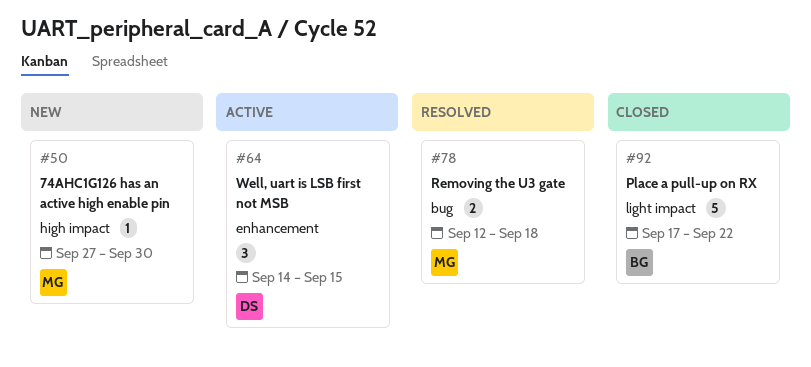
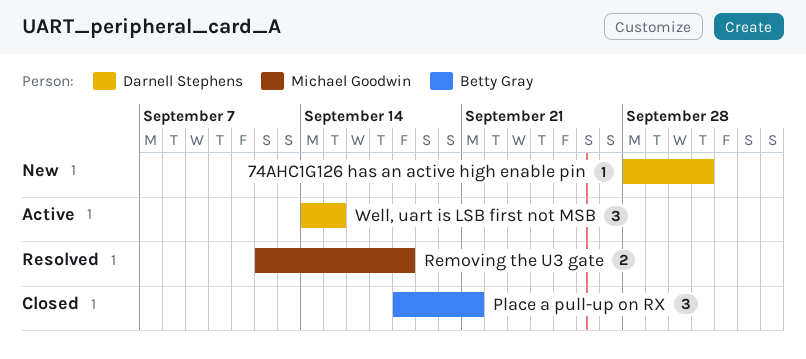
74AHC1G126 has an active high enable pin, owner: Michael Goodwin -> Darnell Stephens
74AHC1G126 has an active high enable pin, start: Sep 27 -> Sep 28
74AHC1G126 has an active high enable pin, due: Sep 30 -> Oct 1
Place a pull-up on RX, estimate: 5 -> 3
Place a pull-up on RX, start: Sep 17 -> Sep 18
Place a pull-up on RX, due: Sep 22 -> Sep 21

